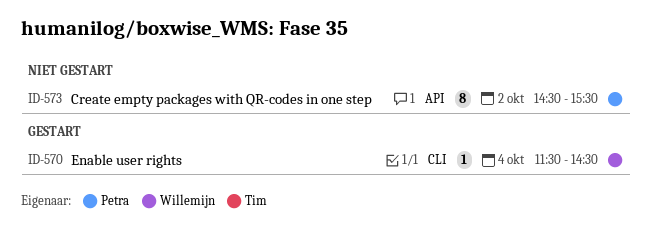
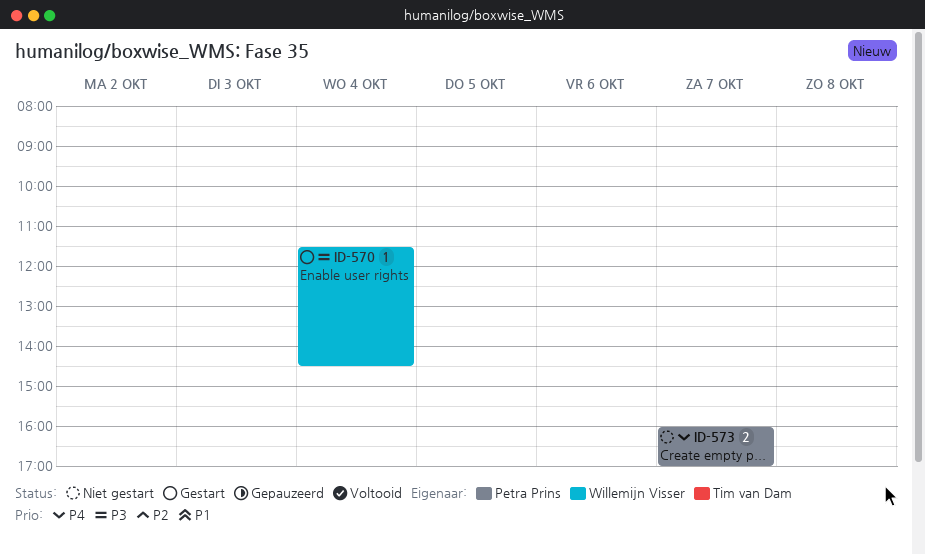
ID-573, estimate: 8 -> 2
ID-573, day: Oct 2 -> Oct 7
ID-573, begins: 14:30 -> 16:00
ID-573, ends: 15:30 -> 17:00

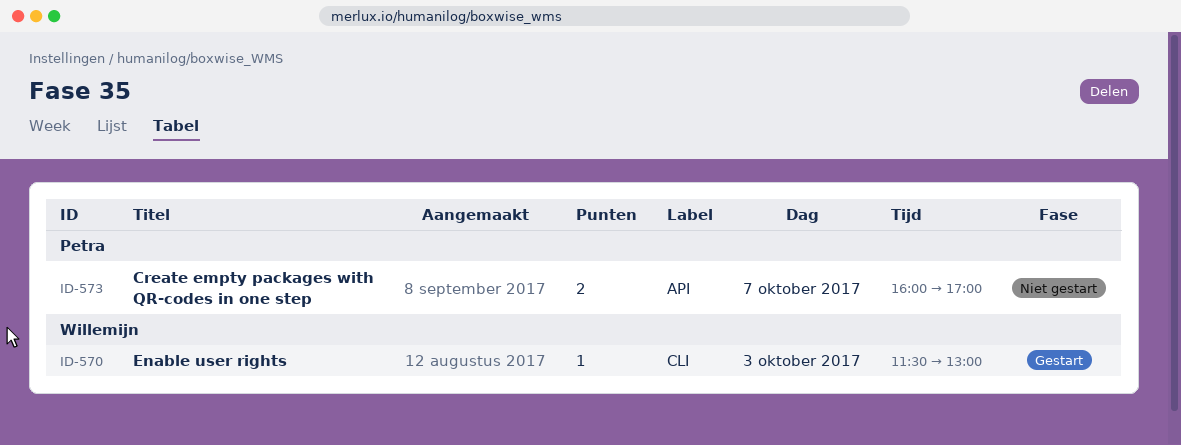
ID-570, day: Oct 4 -> Oct 3
ID-570, ends: 14:30 -> 13:00

